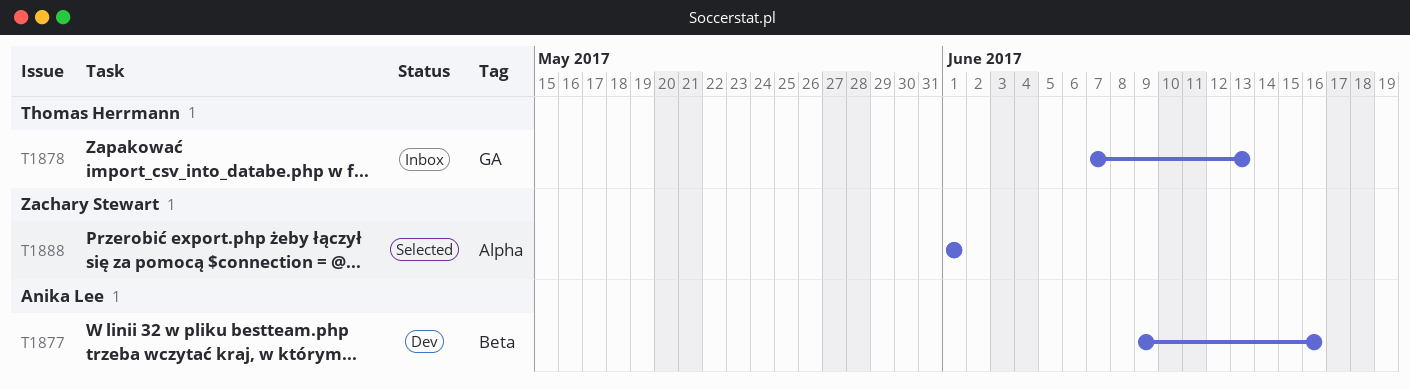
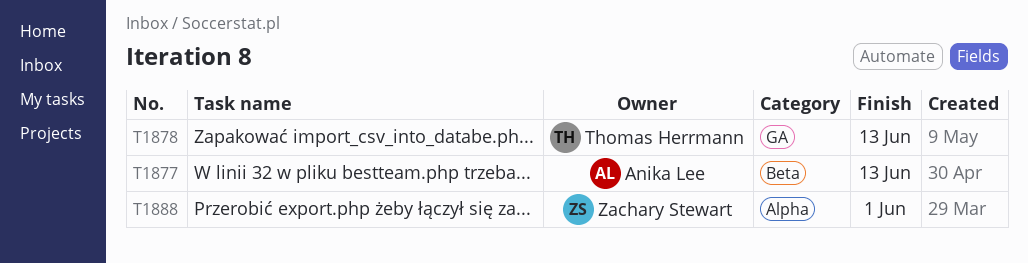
T1877, due: Jun 16 -> Jun 13

